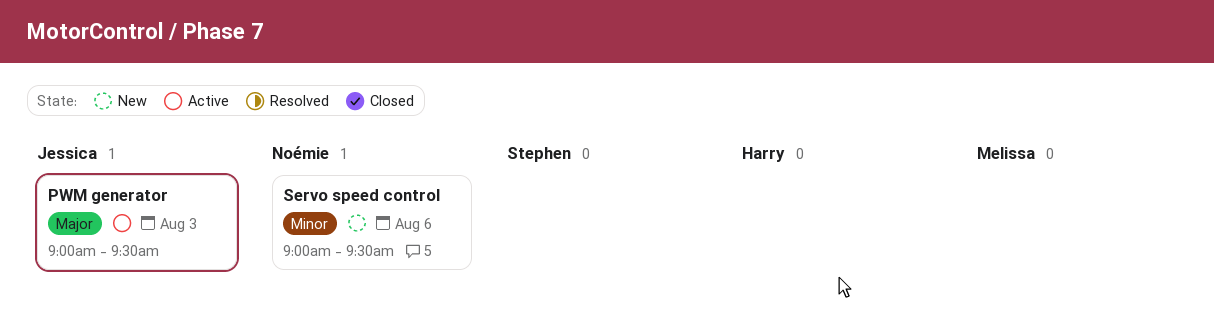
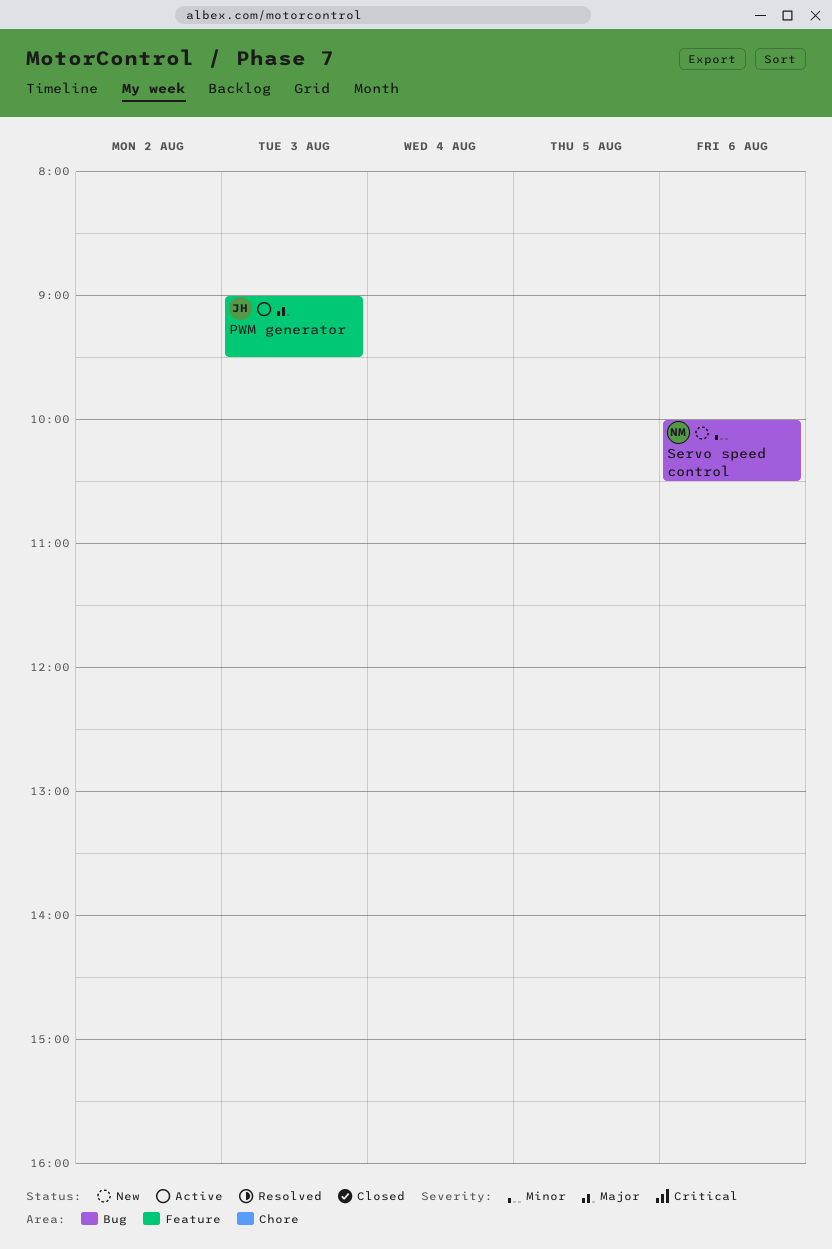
Servo speed control, begins: 09:00 -> 10:00
Servo speed control, ends: 09:30 -> 10:30

